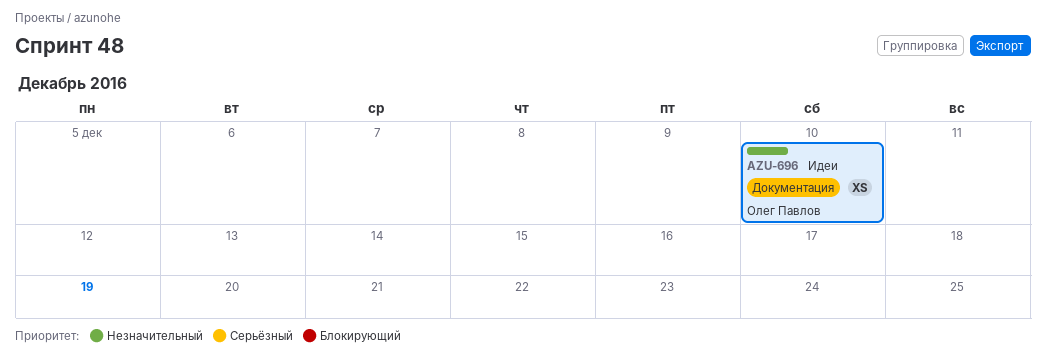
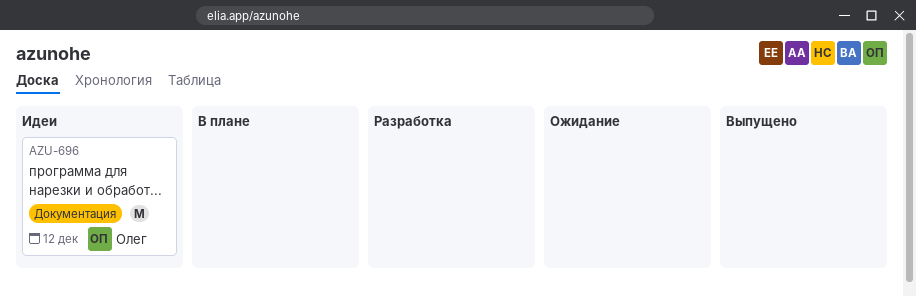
AZU-696, estimate: XS -> M
AZU-696, due: Dec 10 -> Dec 12

